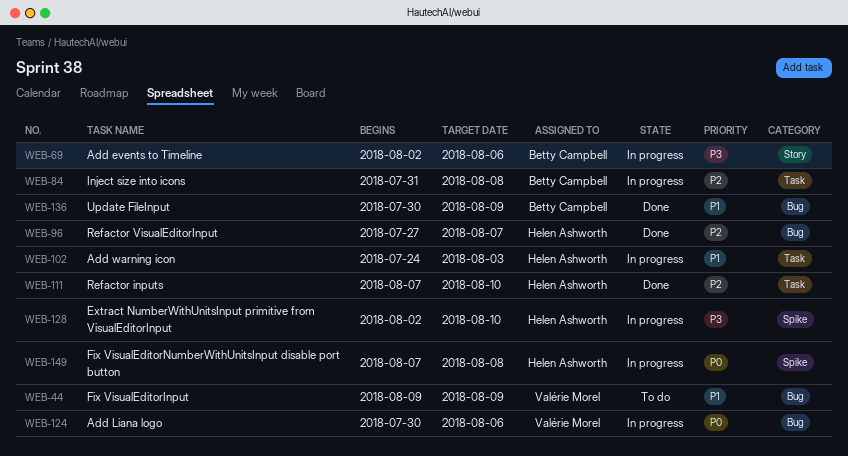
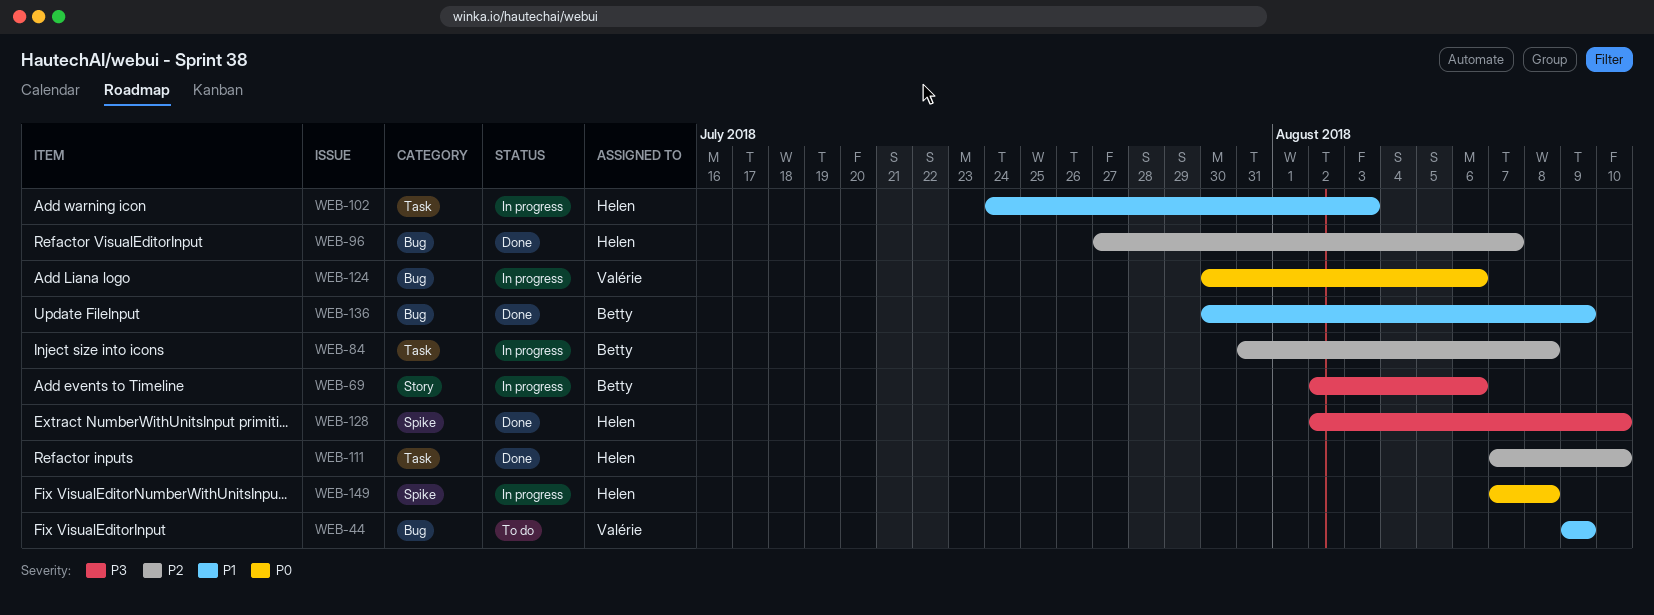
WEB-128, status: In progress -> Done

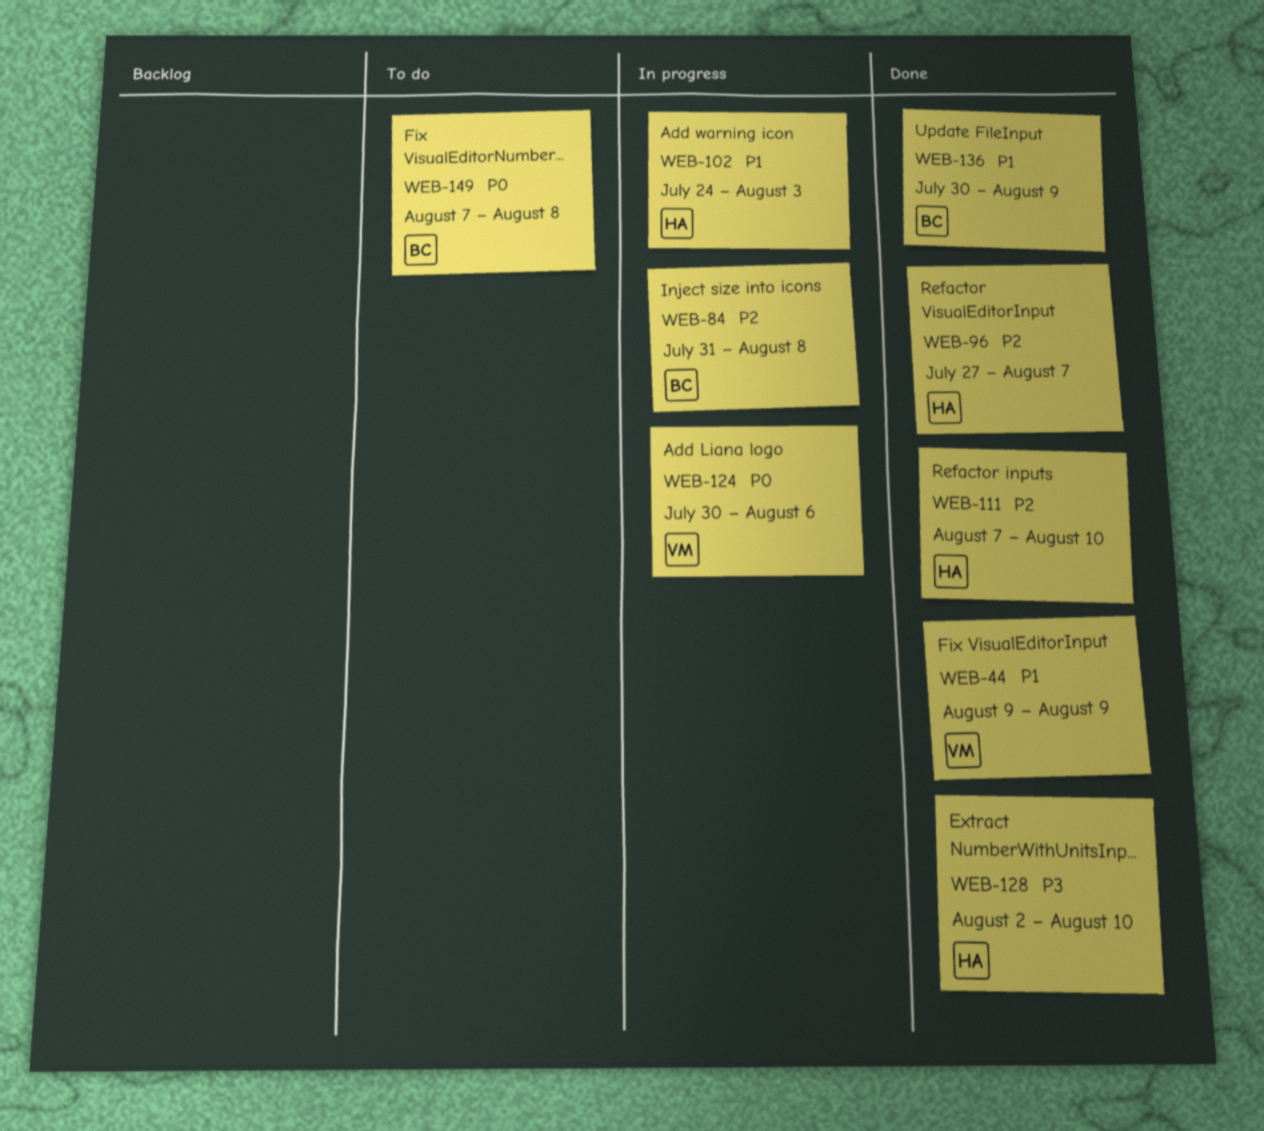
WEB-44, status: To do -> Done
WEB-69: present -> none
WEB-149, status: In progress -> To do
WEB-149, owner: Helen -> Betty

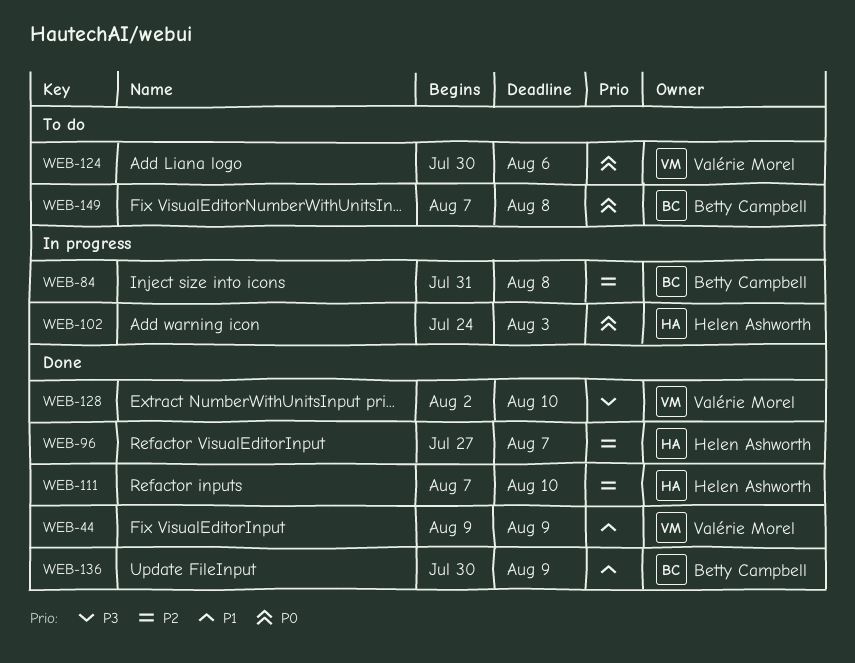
WEB-102, priority: P1 -> P0
WEB-124, status: In progress -> To do
WEB-128, owner: Helen Ashworth -> Valérie Morel

